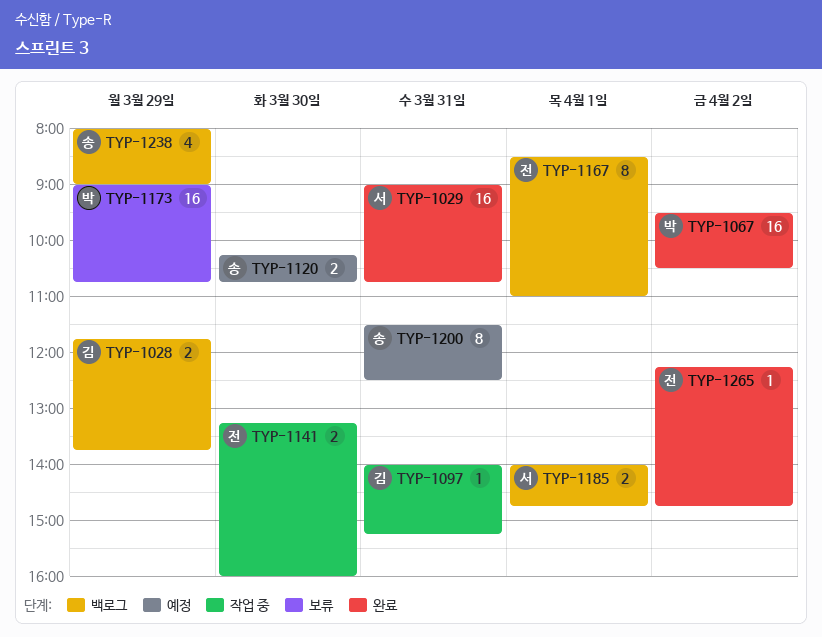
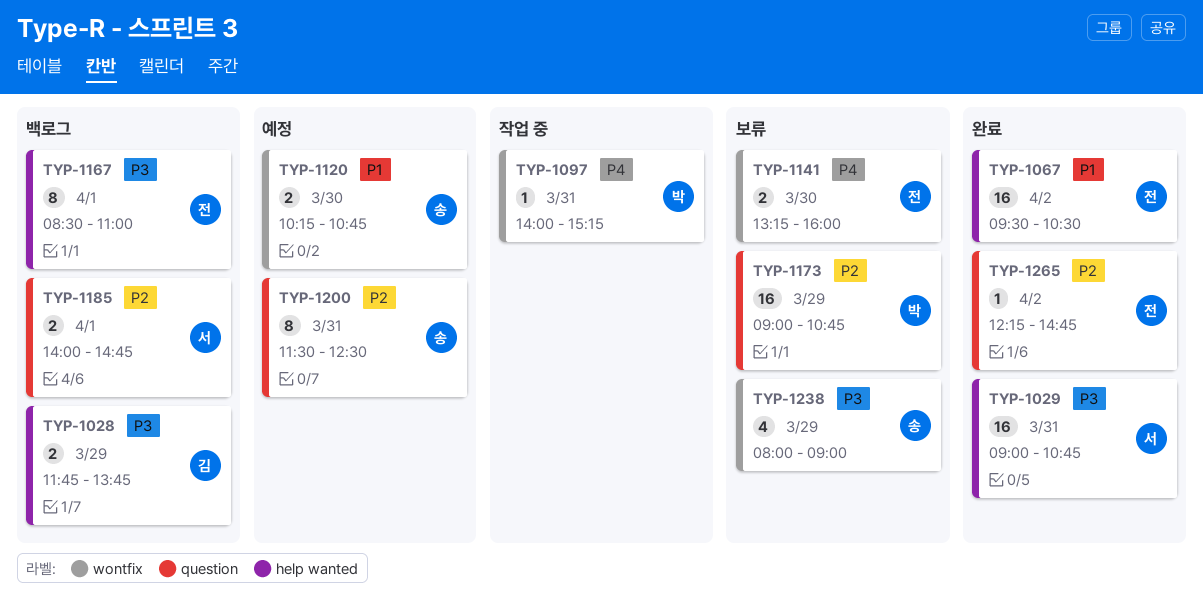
TYP-1067, owner: 박 -> 전
TYP-1097, owner: 김 -> 박
TYP-1141, status: 작업 중 -> 보류
TYP-1238, status: 백로그 -> 보류

